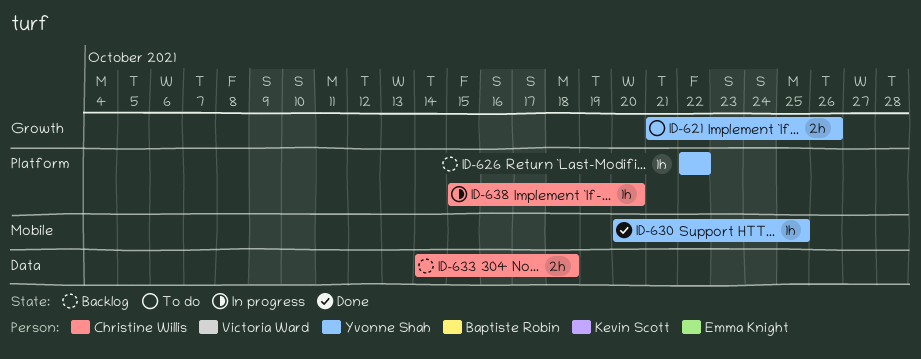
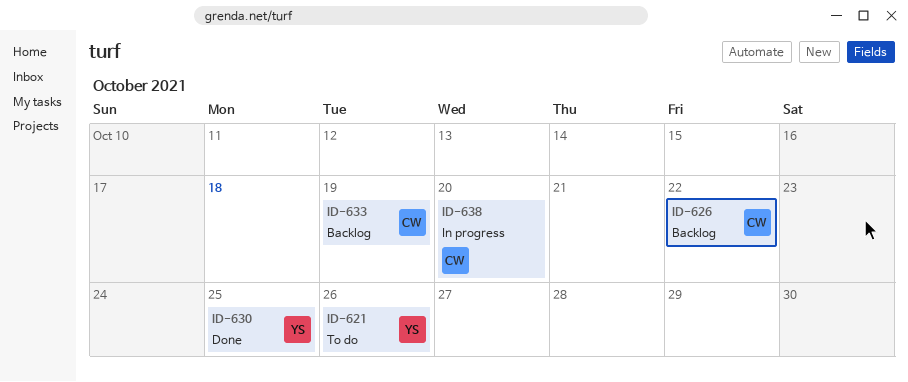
ID-626, owner: Yvonne Shah -> Christine Willis
ID-633, due: Oct 18 -> Oct 19

